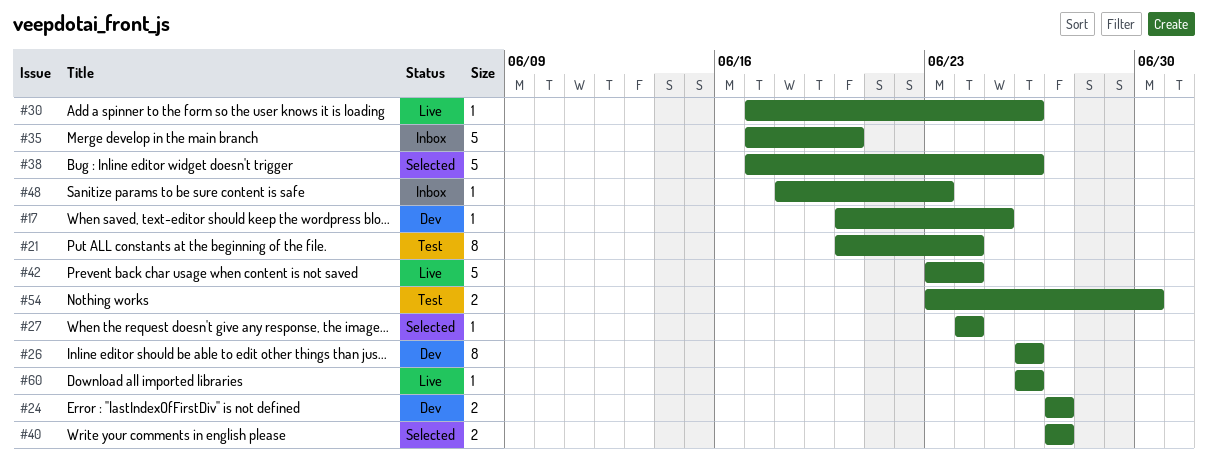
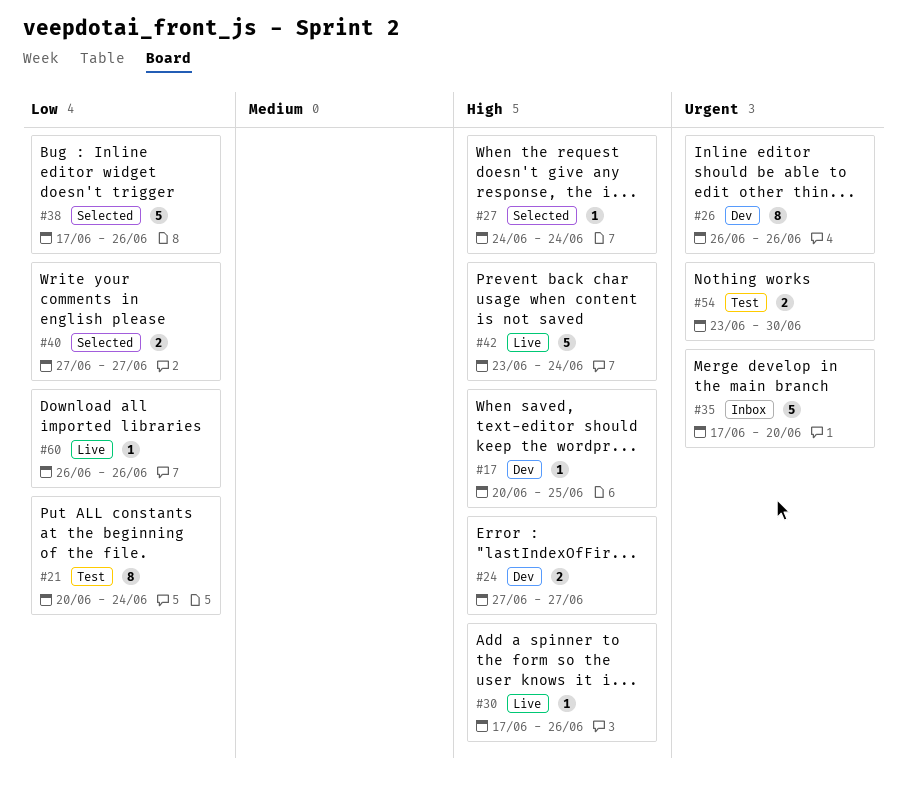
#48: present -> none

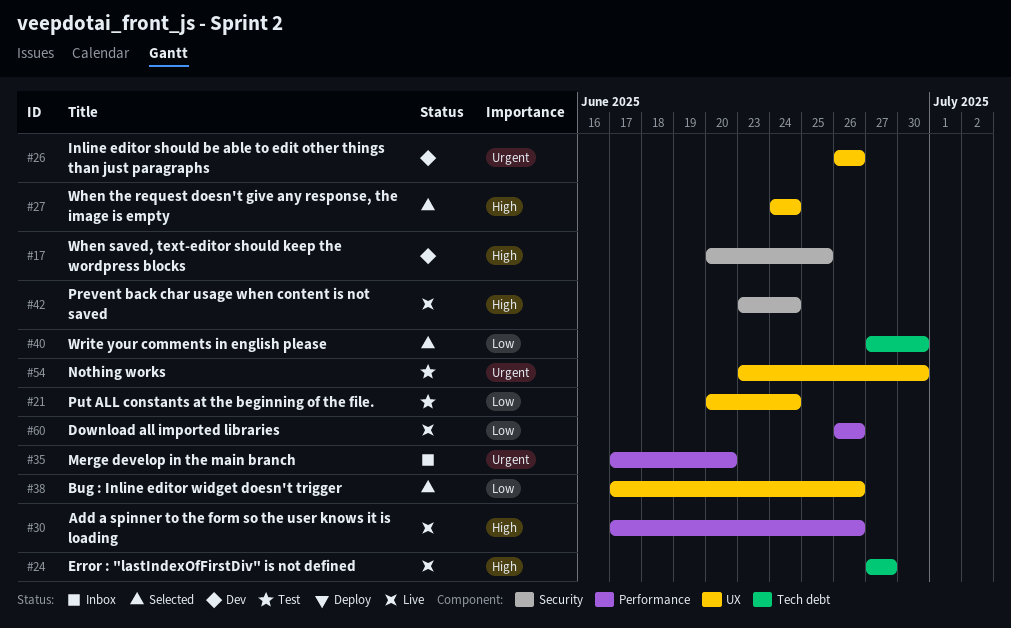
#24, status: Dev -> Live
#40, due: Jun 27 -> Jun 30

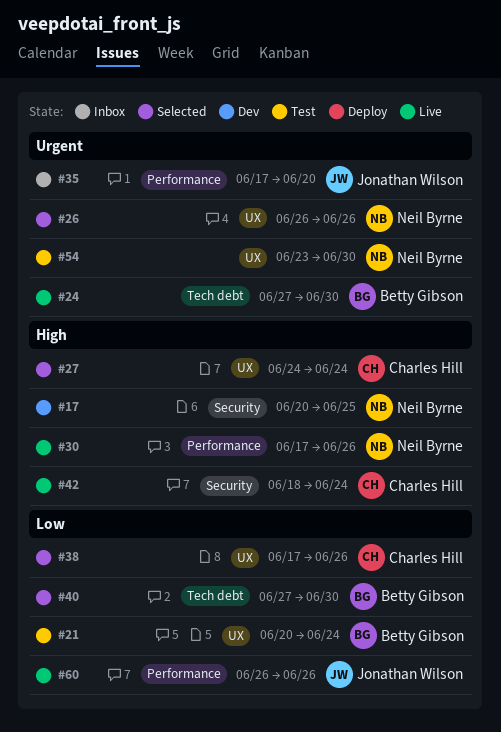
#24, priority: High -> Urgent
#24, due: Jun 27 -> Jun 30
#26, status: Dev -> Selected
#42, start: Jun 23 -> Jun 18

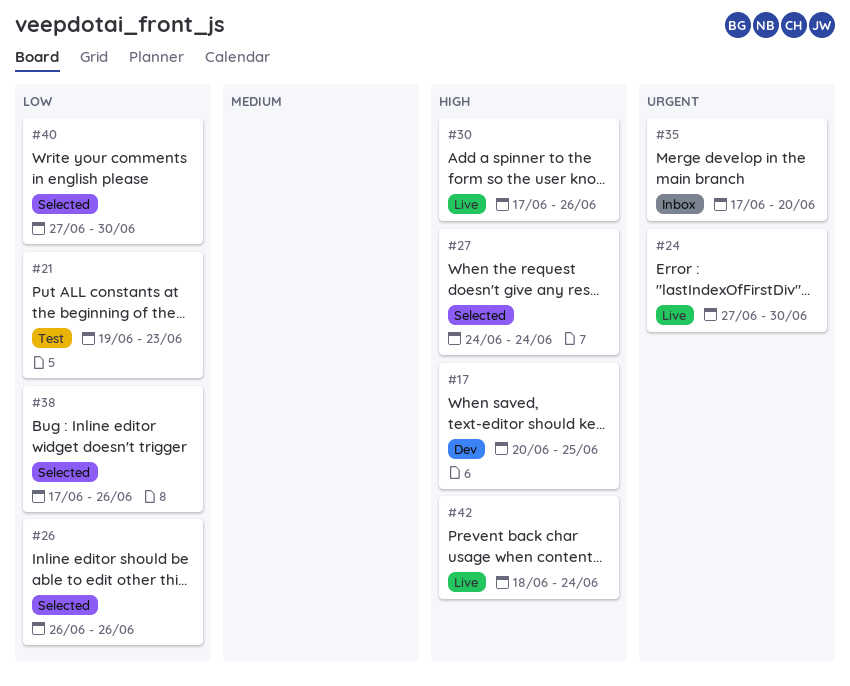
#21, start: Jun 20 -> Jun 19
#21, due: Jun 24 -> Jun 23
#26, priority: Urgent -> Low
#54: present -> none
#60: present -> none

